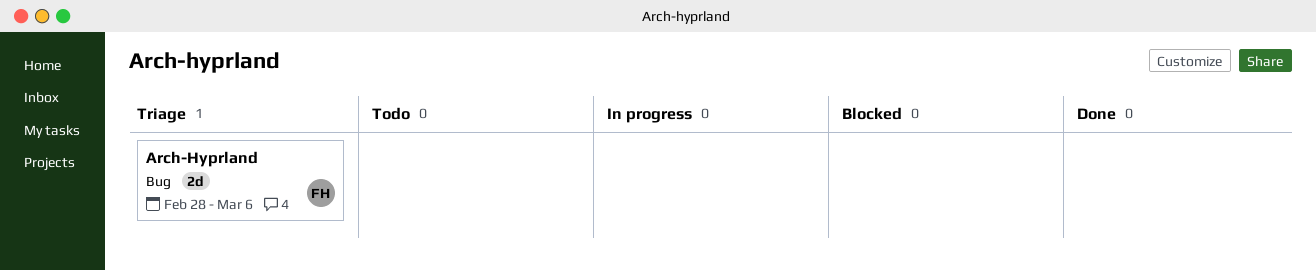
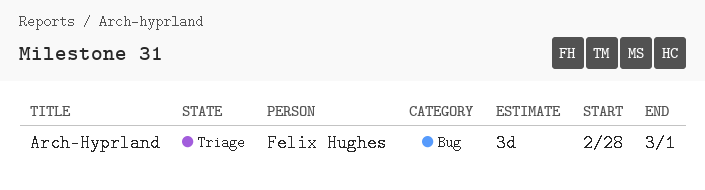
Arch-Hyprland, estimate: 2d -> 3d
Arch-Hyprland, due: Mar 6 -> Mar 1

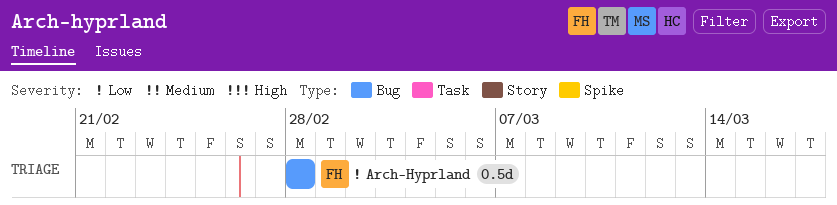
Arch-Hyprland, estimate: 3d -> 0.5d
Arch-Hyprland, due: Mar 1 -> Feb 28

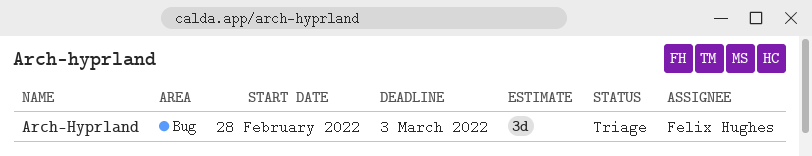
Arch-Hyprland, estimate: 0.5d -> 3d
Arch-Hyprland, due: Feb 28 -> Mar 3

